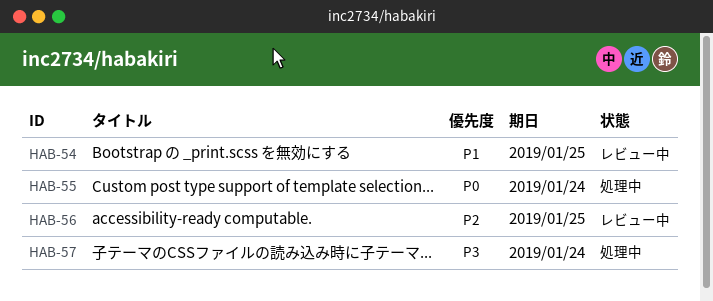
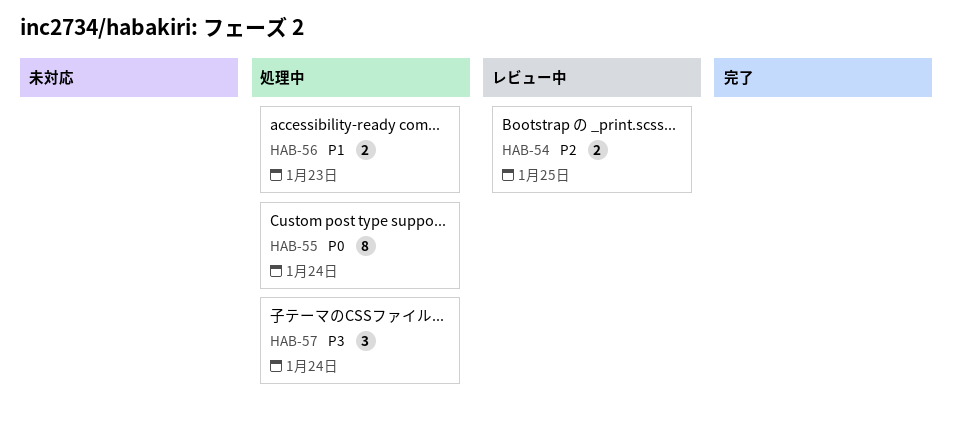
HAB-54, priority: P1 -> P2
HAB-56, status: レビュー中 -> 処理中
HAB-56, priority: P2 -> P1
HAB-56, due: Jan 25 -> Jan 23

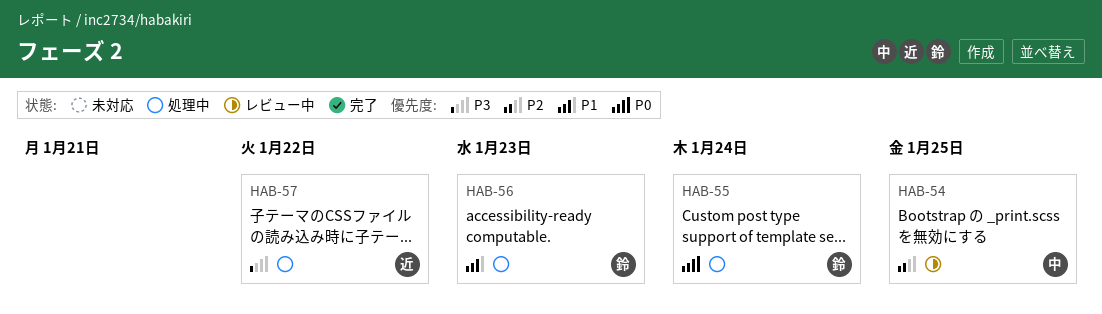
HAB-57, due: Jan 24 -> Jan 22

